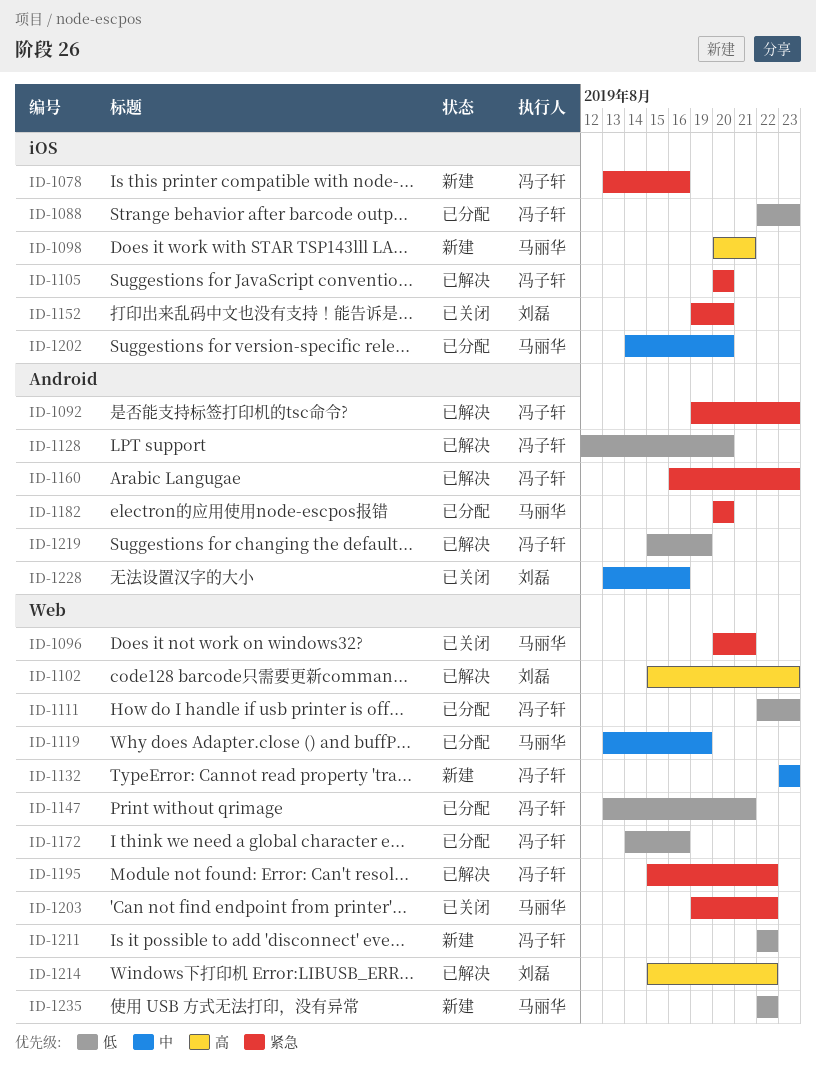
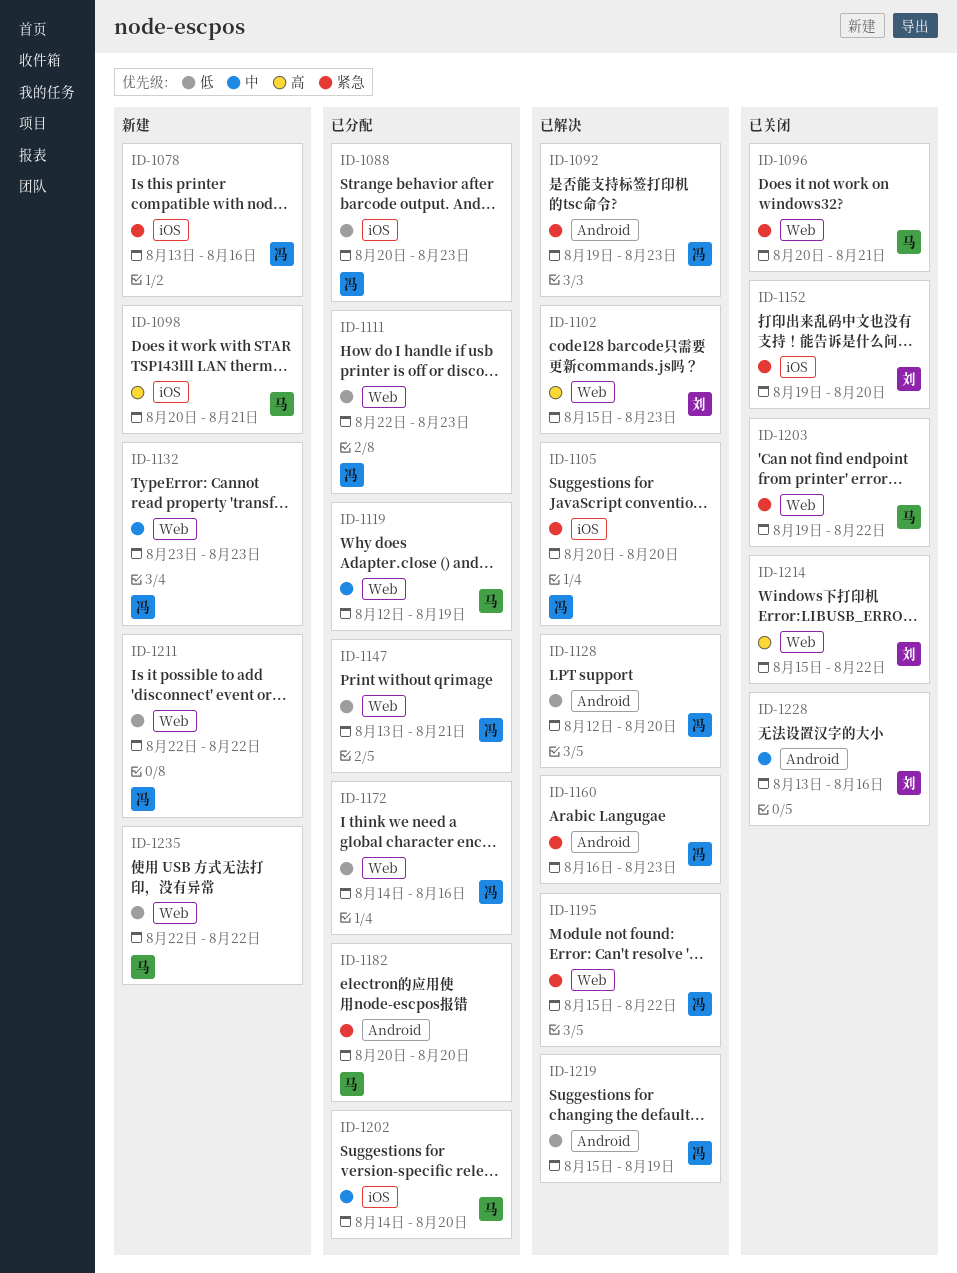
ID-1088, start: Aug 22 -> Aug 20
ID-1119, start: Aug 13 -> Aug 12
ID-1214, status: 已解决 -> 已关闭

